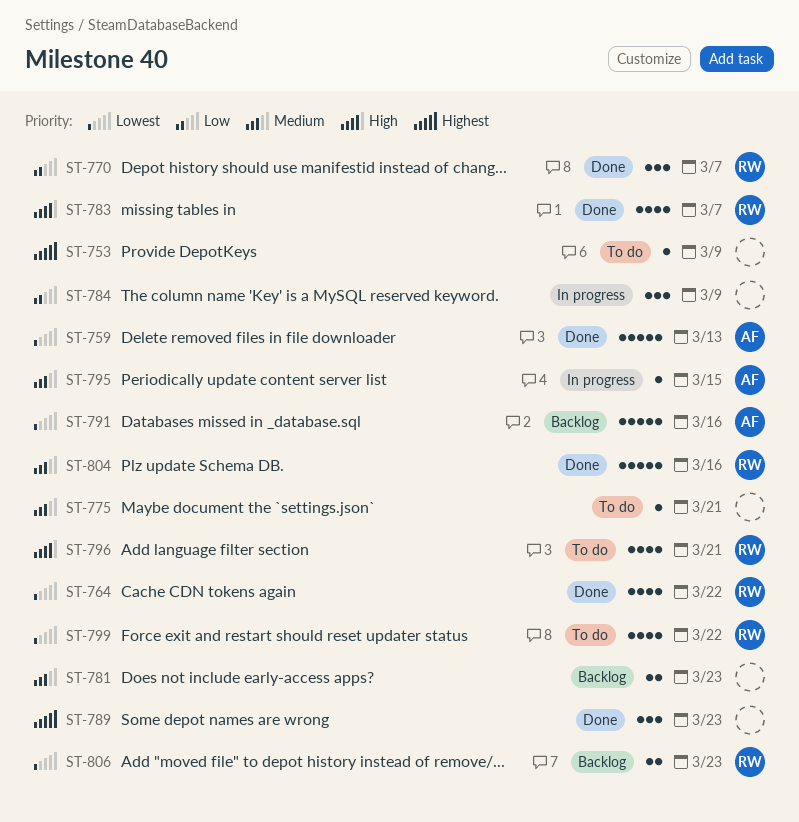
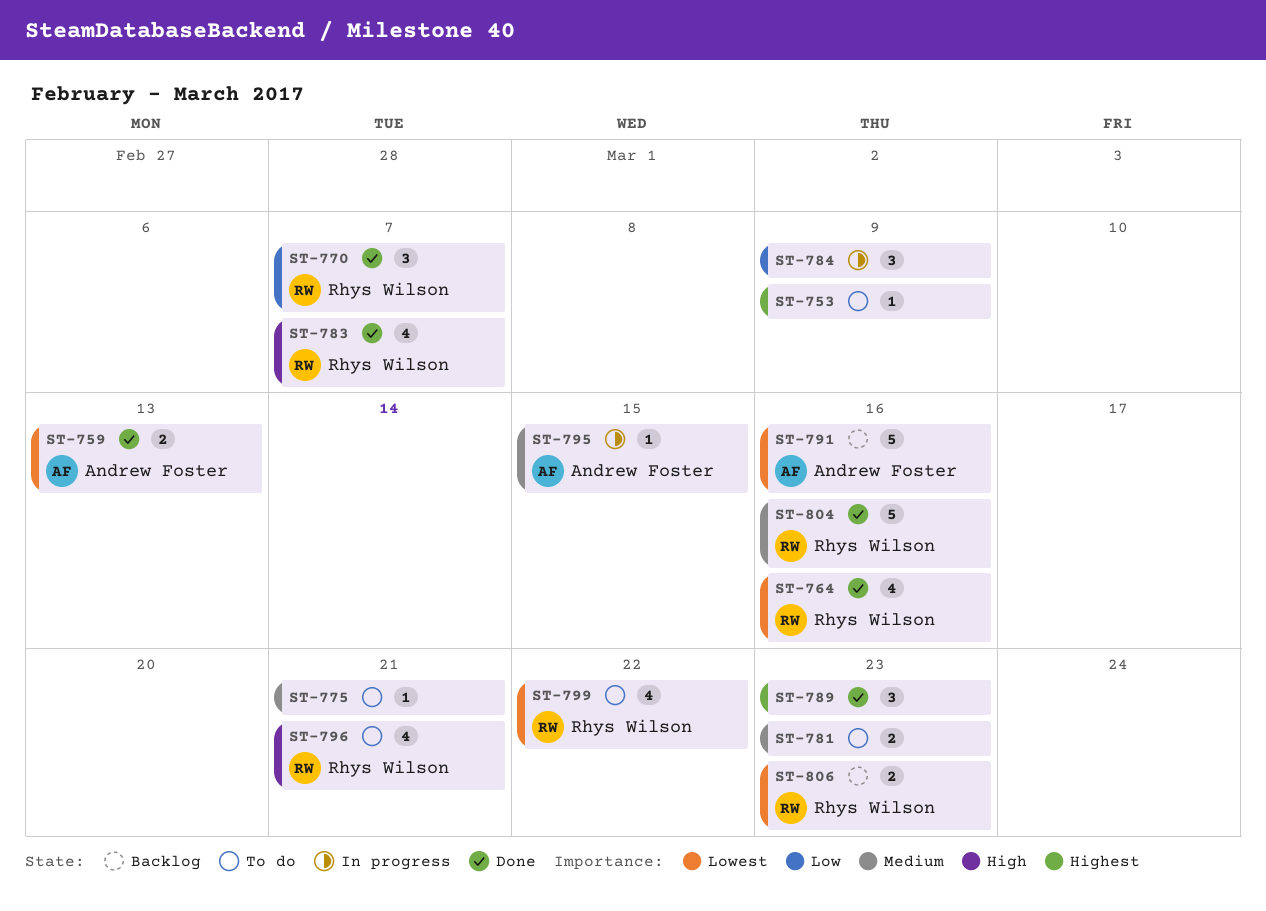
ST-759, estimate: 5 -> 2
ST-764, due: Mar 22 -> Mar 16
ST-781, status: Backlog -> To do

